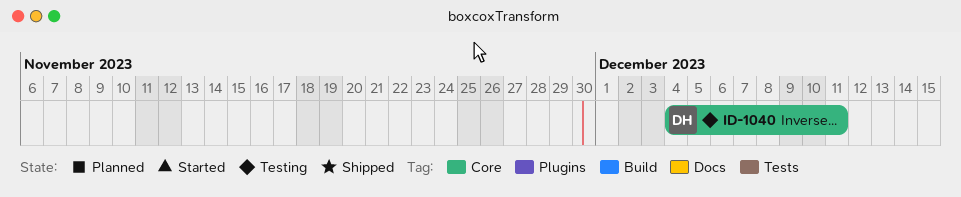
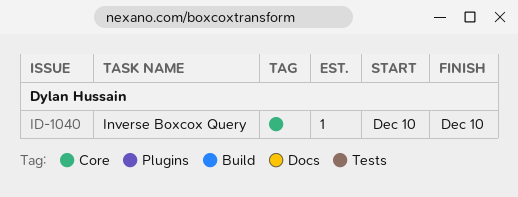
ID-1040, start: Dec 4 -> Dec 10
ID-1040, due: Dec 11 -> Dec 10

